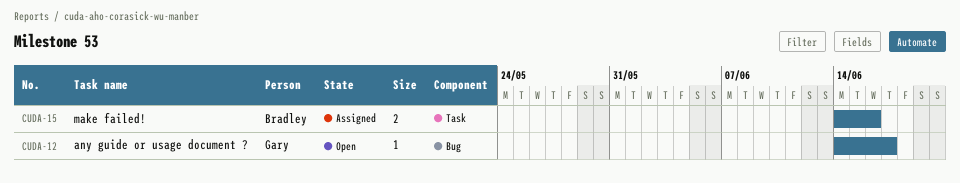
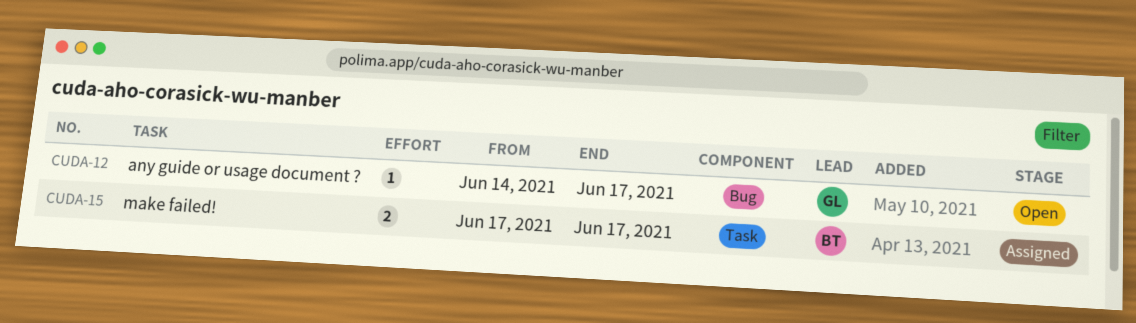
CUDA-15, start: Jun 14 -> Jun 17
CUDA-15, due: Jun 16 -> Jun 17

